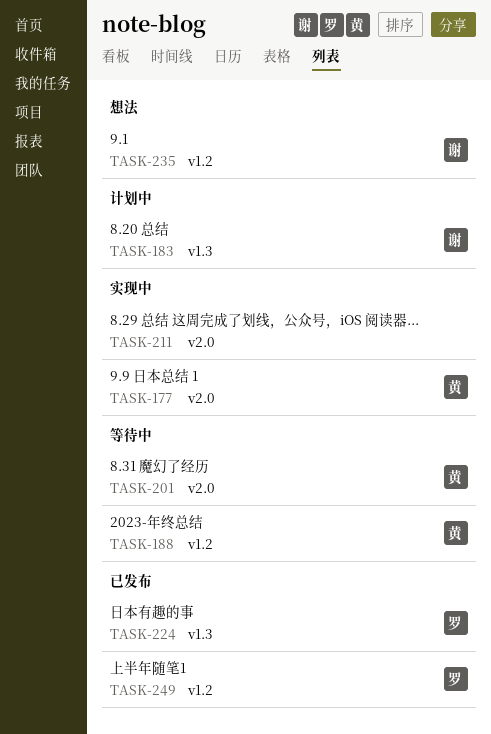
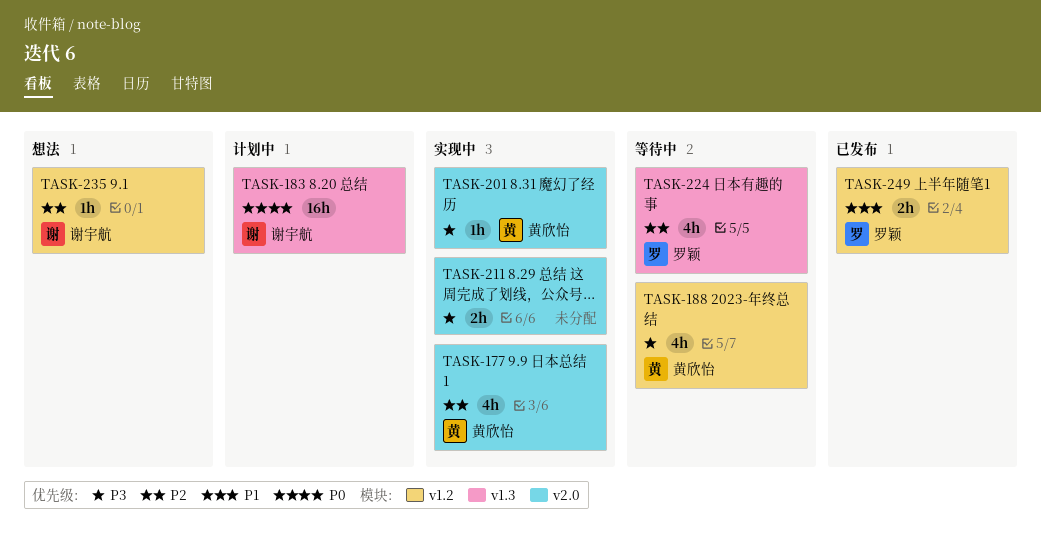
TASK-201, status: 等待中 -> 实现中
TASK-224, status: 已发布 -> 等待中

